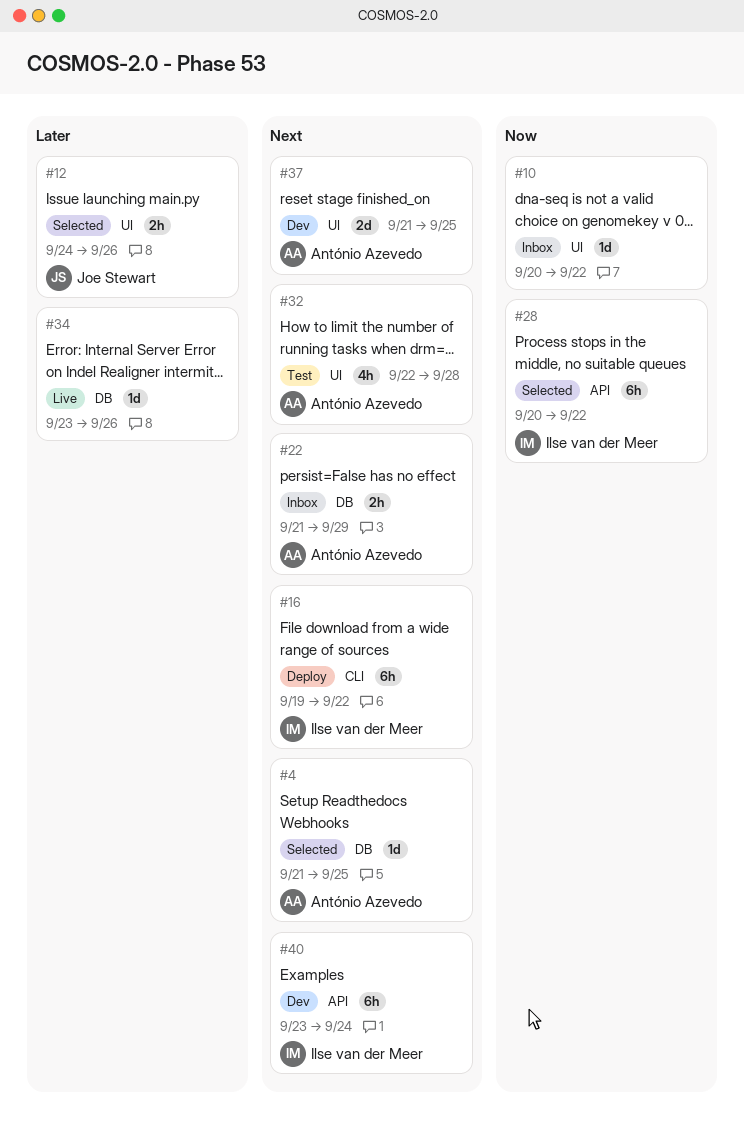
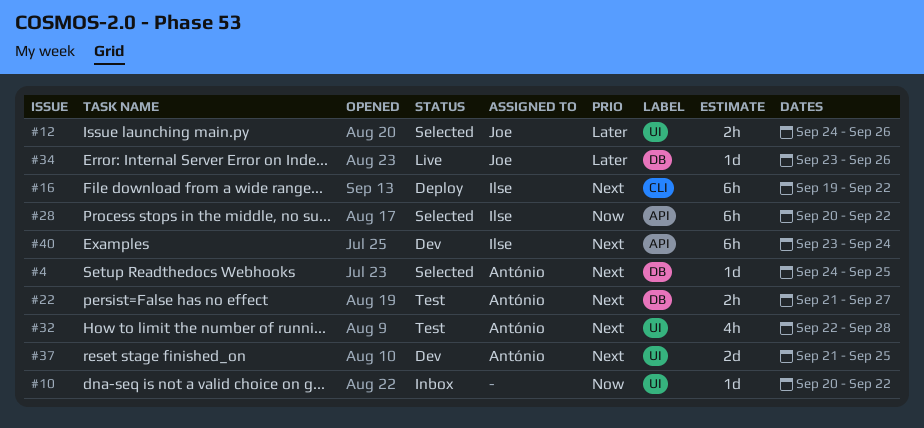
#4, start: Sep 21 -> Sep 24
#22, status: Inbox -> Test
#22, due: Sep 29 -> Sep 27
#34, owner: none -> Joe Stewart

